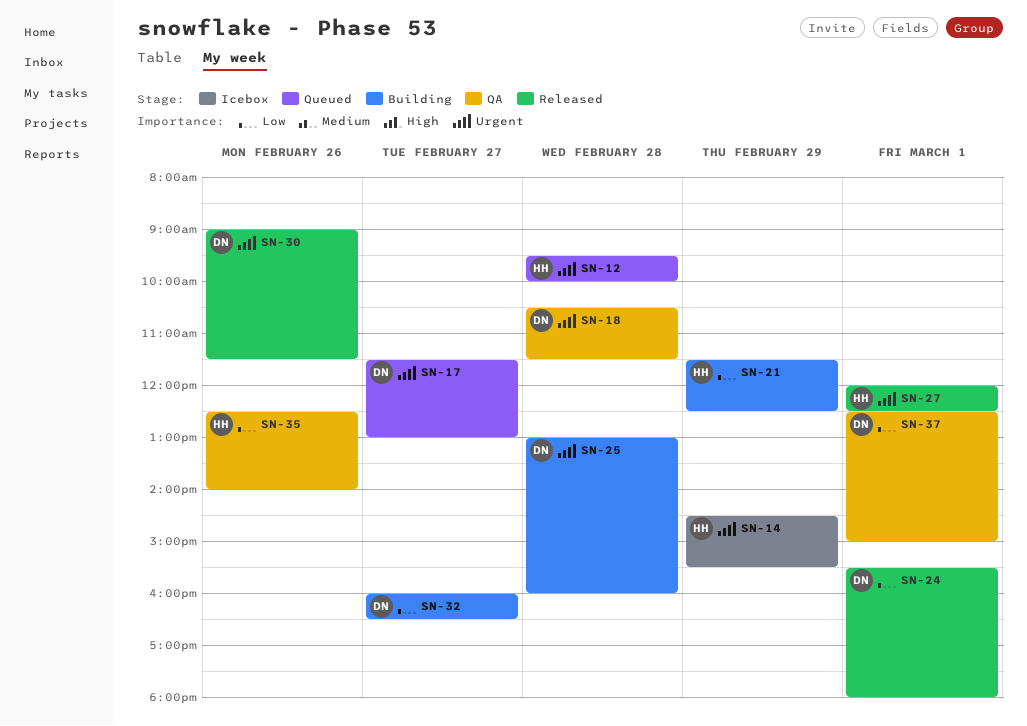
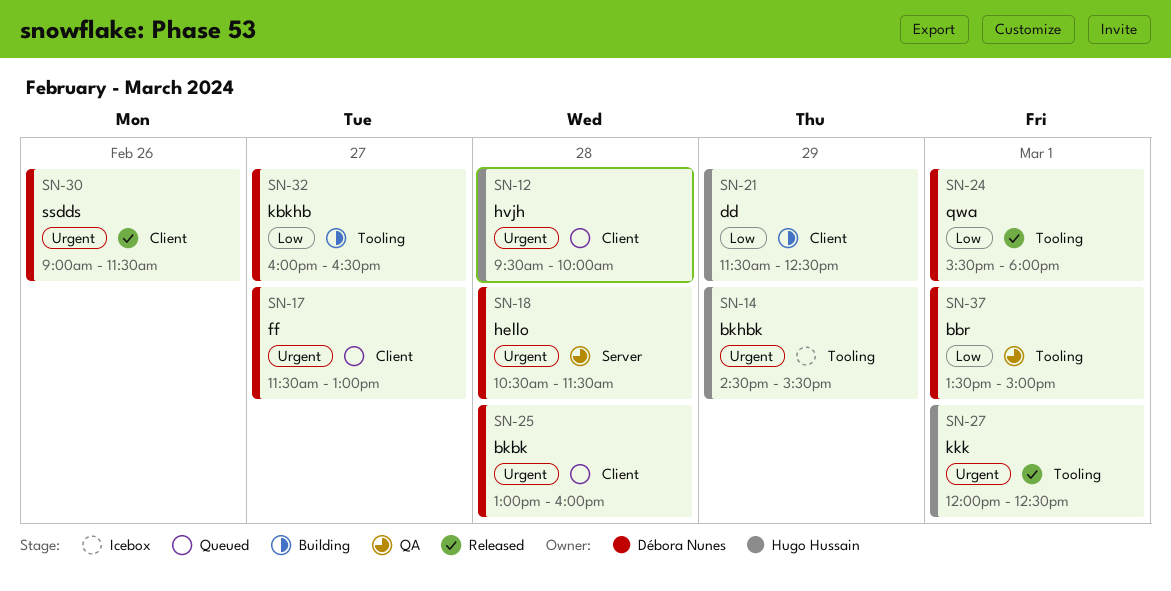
SN-25, status: Building -> Queued
SN-35: present -> none
SN-37, begins: 12:30 -> 13:30

